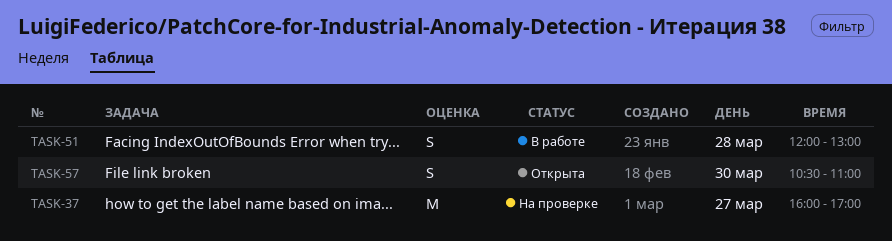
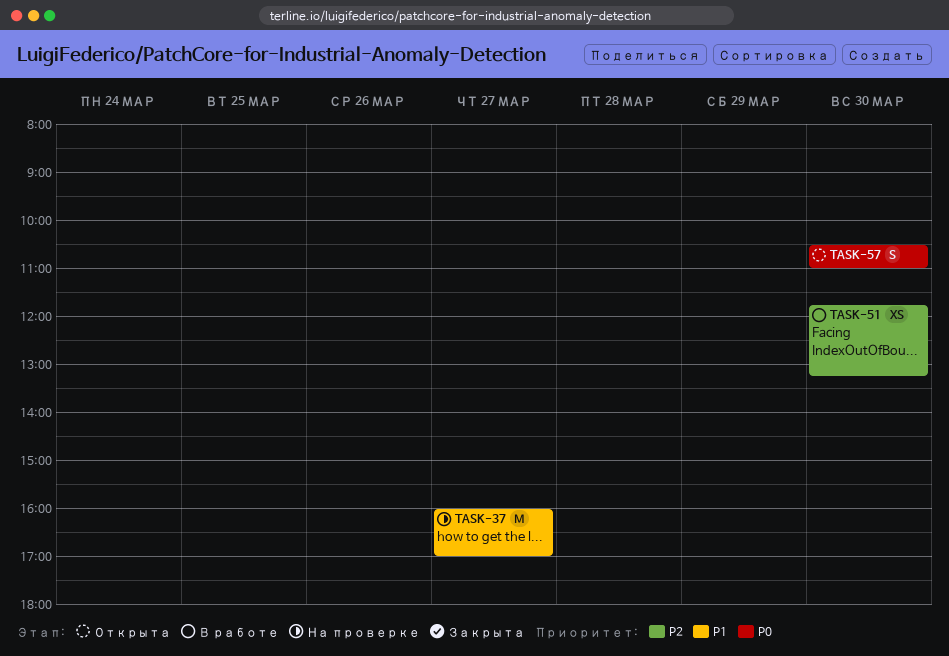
TASK-51, estimate: S -> XS
TASK-51, day: Mar 28 -> Mar 30
TASK-51, begins: 12:00 -> 11:45
TASK-51, ends: 13:00 -> 13:15

